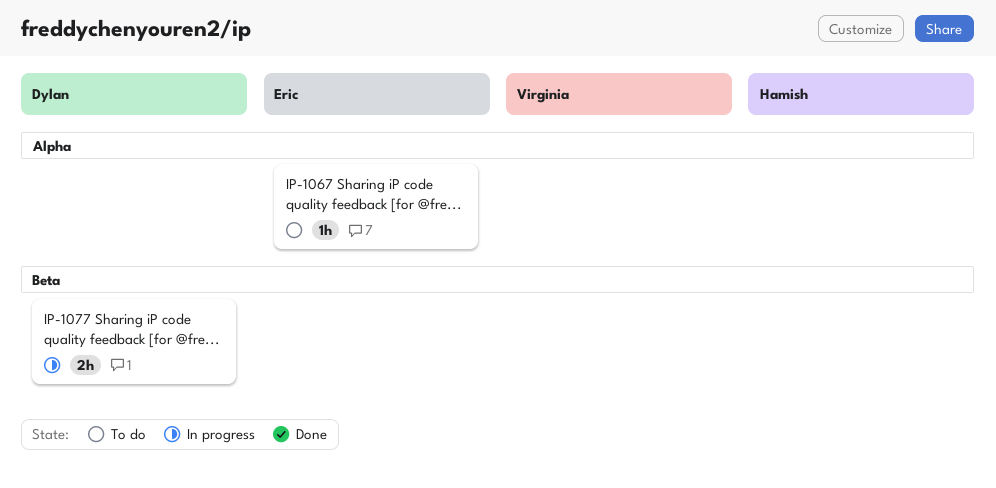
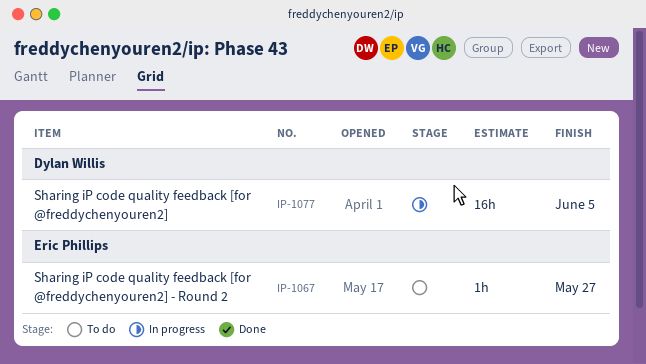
IP-1077, estimate: 2h -> 16h

